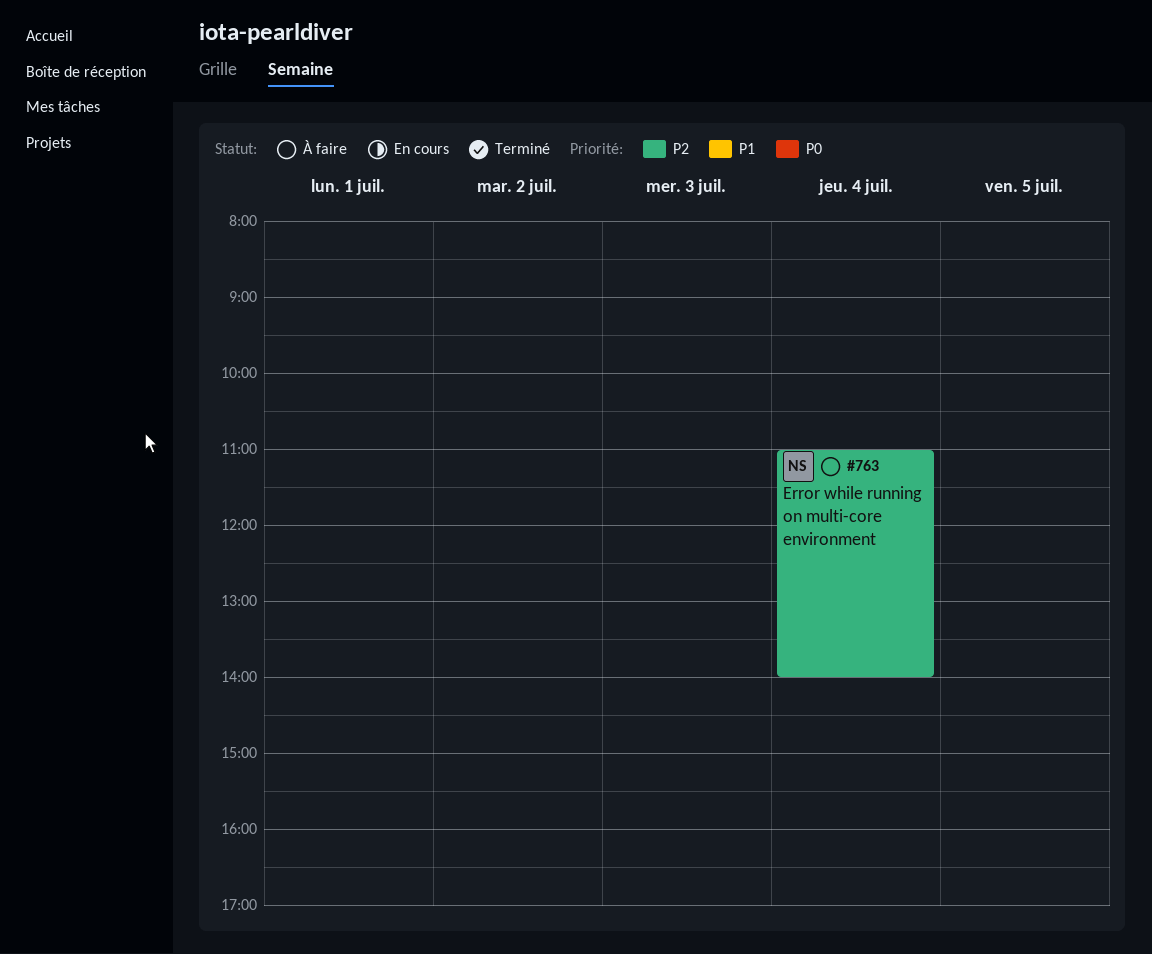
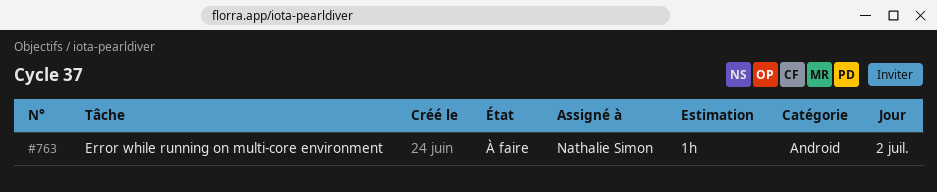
#763, day: Jul 4 -> Jul 2

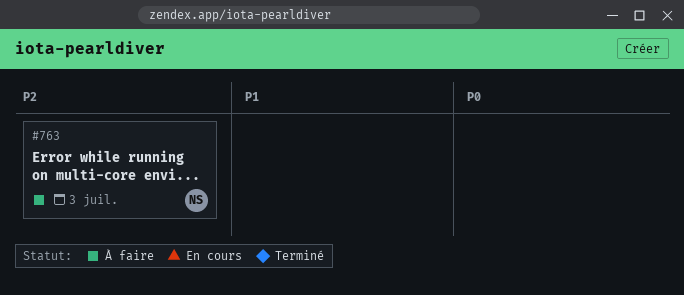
#763, day: Jul 2 -> Jul 3

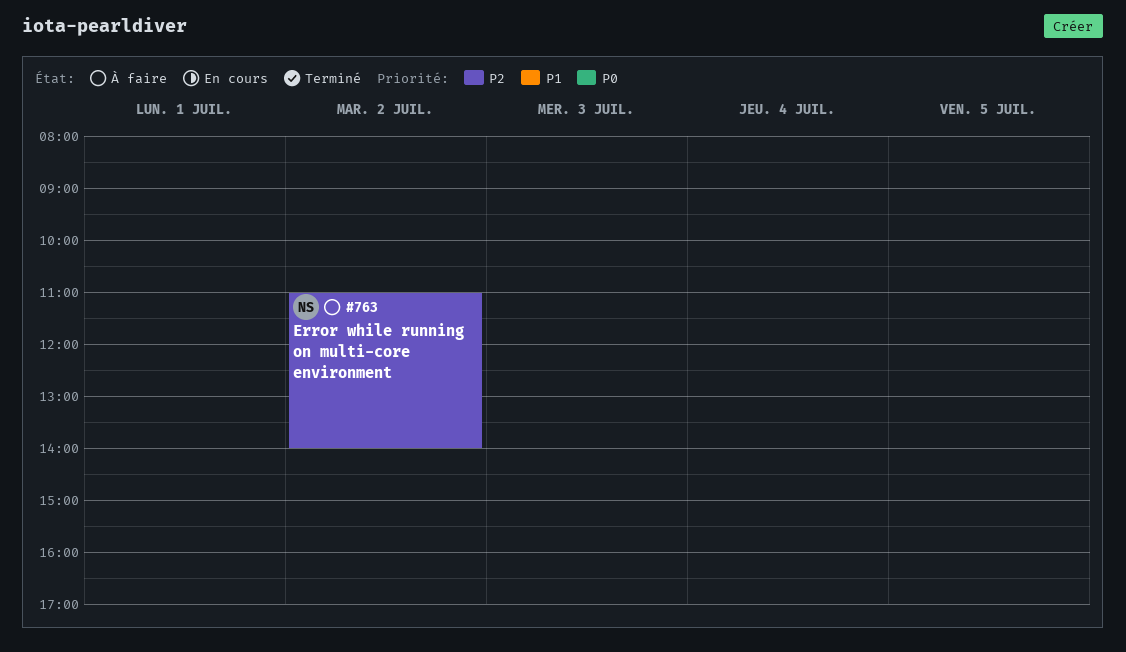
#763, day: Jul 3 -> Jul 2

